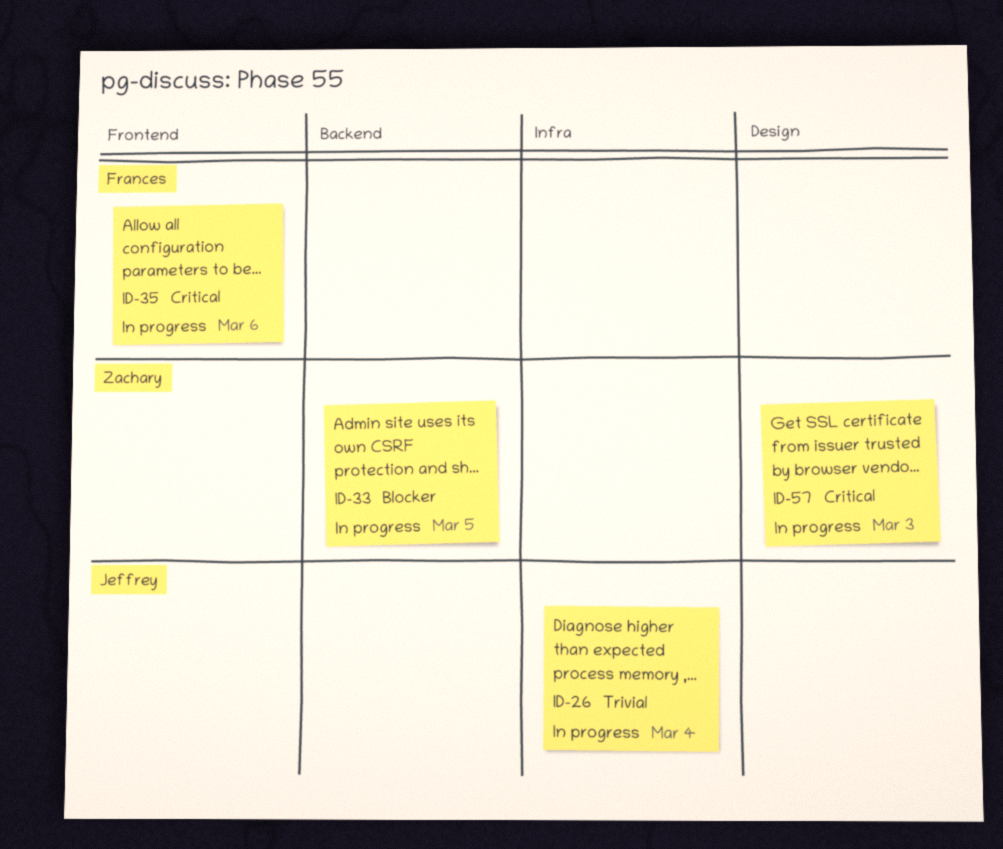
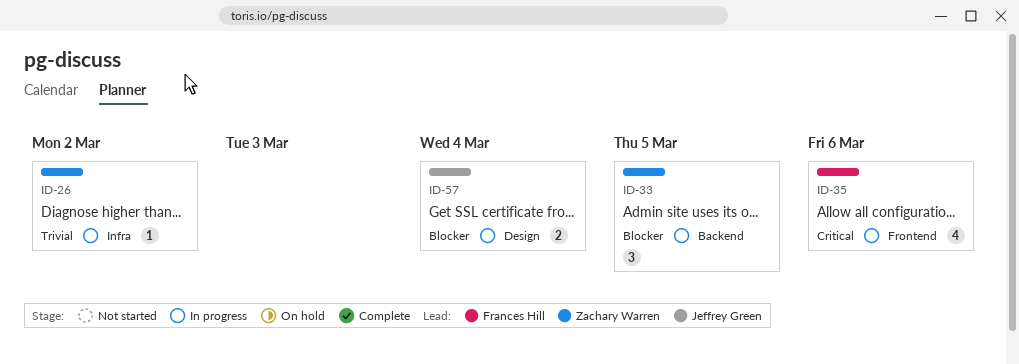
ID-26, owner: Jeffrey Green -> Zachary Warren
ID-26, due: Mar 4 -> Mar 2
ID-57, owner: Zachary Warren -> Jeffrey Green
ID-57, priority: Critical -> Blocker
ID-57, due: Mar 3 -> Mar 4

